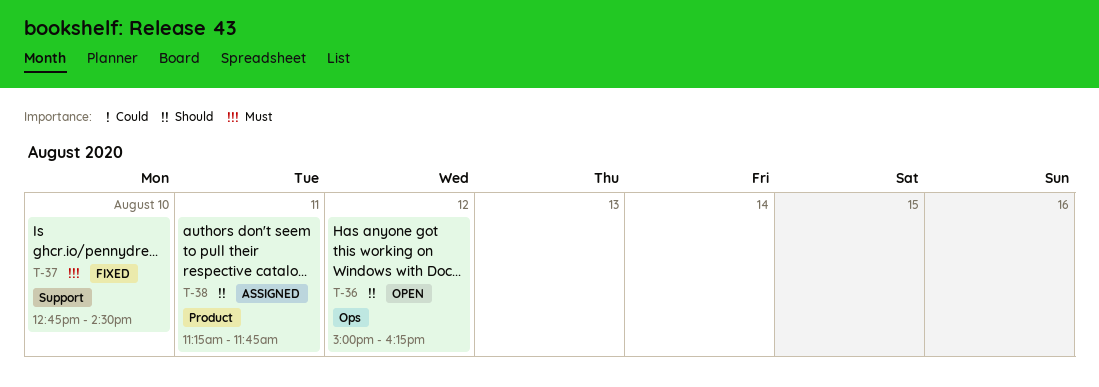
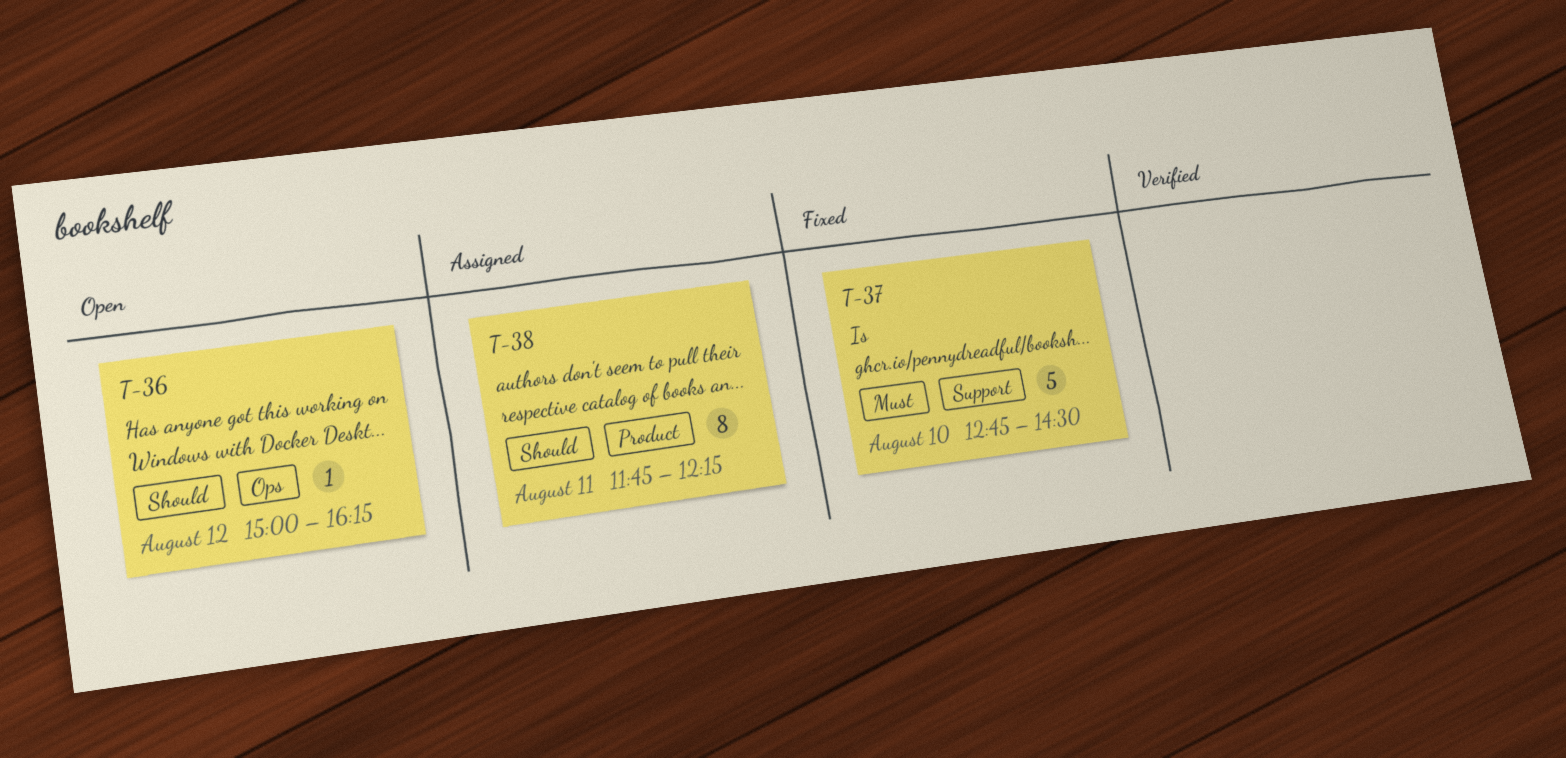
T-38, begins: 11:15 -> 11:45
T-38, ends: 11:45 -> 12:15

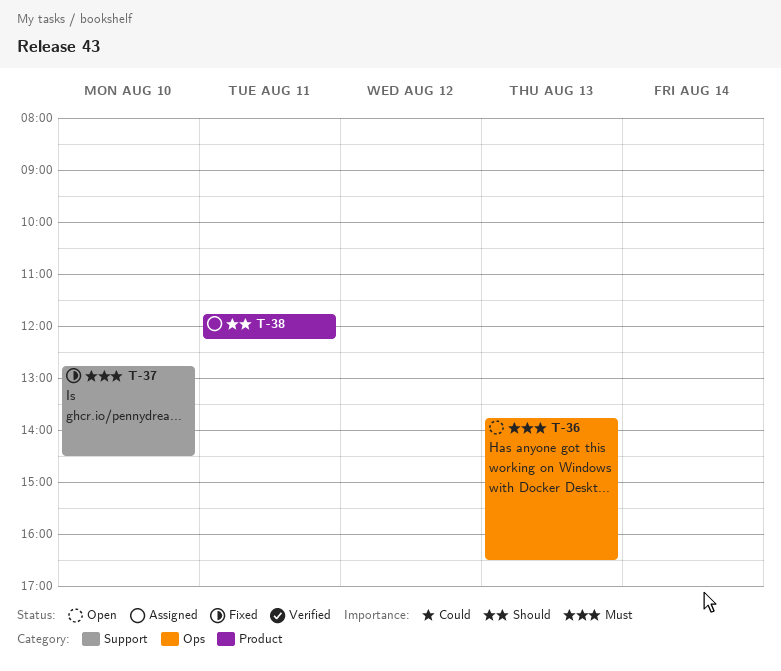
T-36, priority: Should -> Must
T-36, day: Aug 12 -> Aug 13
T-36, begins: 15:00 -> 13:45
T-36, ends: 16:15 -> 16:30

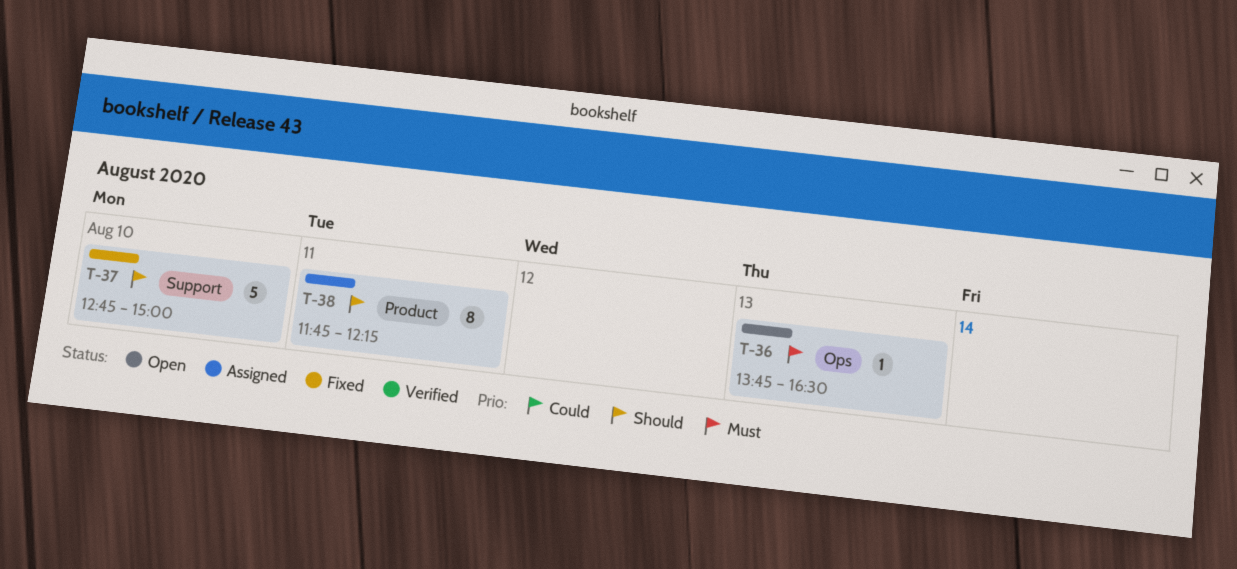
T-37, priority: Must -> Should
T-37, ends: 14:30 -> 15:00

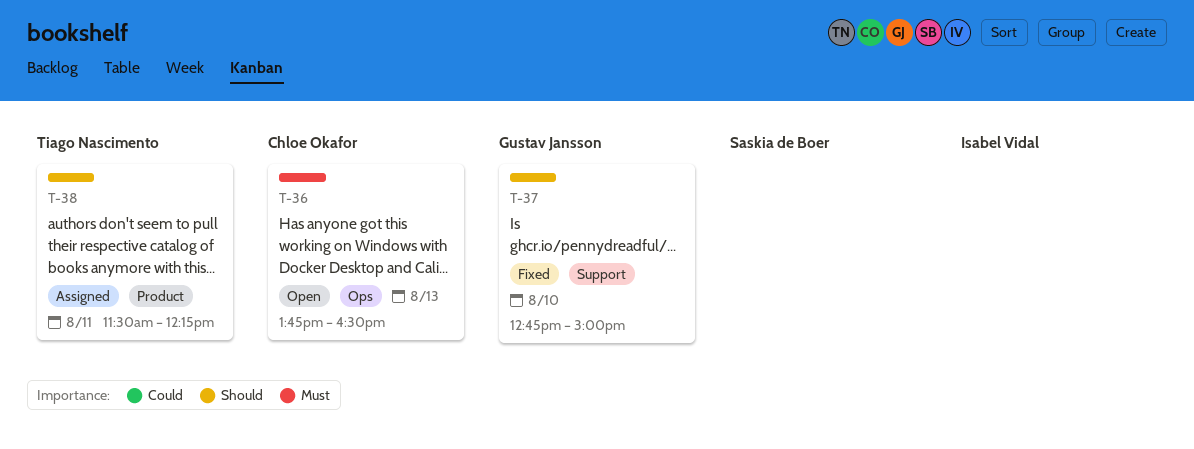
T-38, begins: 11:45 -> 11:30

